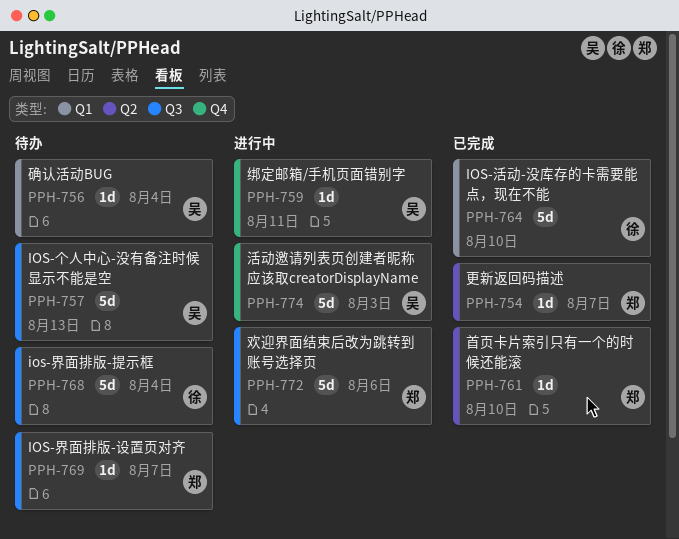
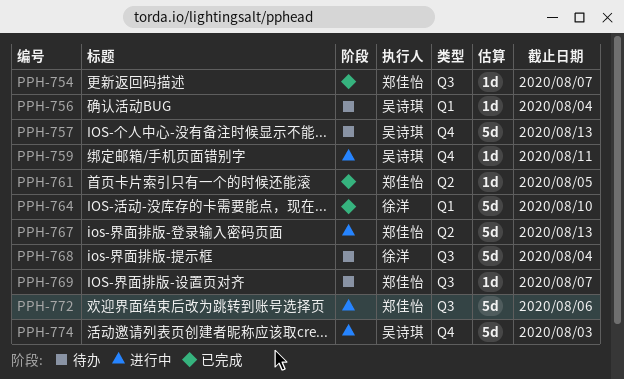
PPH-754, label: Q2 -> Q3
PPH-757, label: Q3 -> Q4
PPH-761, due: Aug 10 -> Aug 5
PPH-767: none -> present

